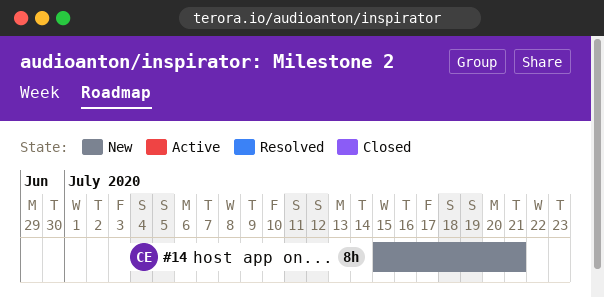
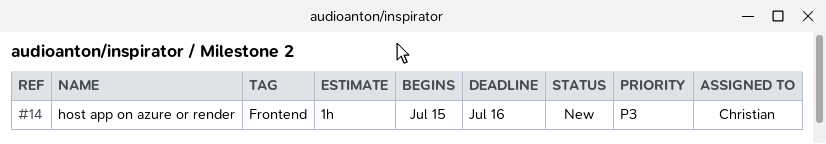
#14, estimate: 8h -> 1h
#14, due: Jul 21 -> Jul 16

